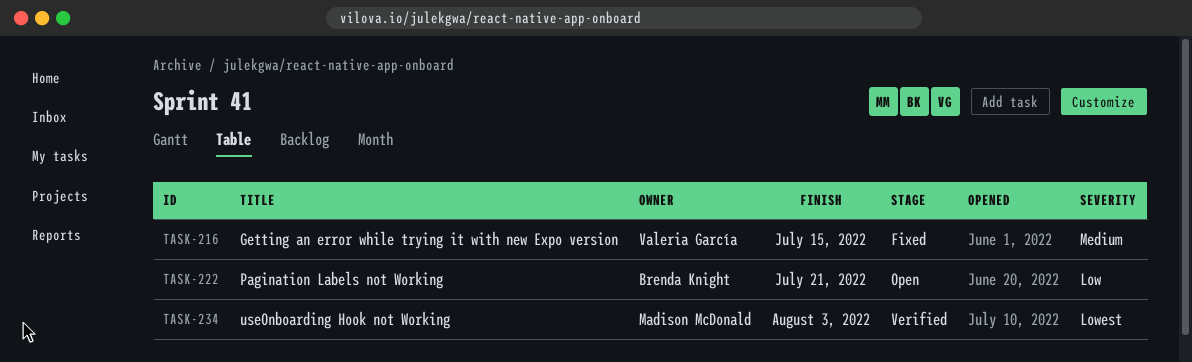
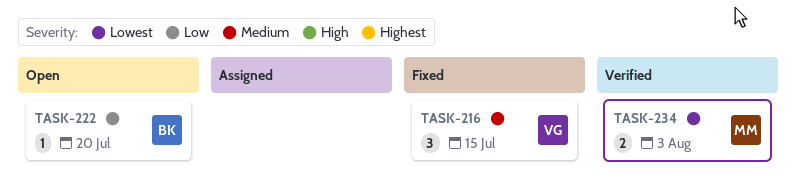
TASK-222, due: Jul 21 -> Jul 20

